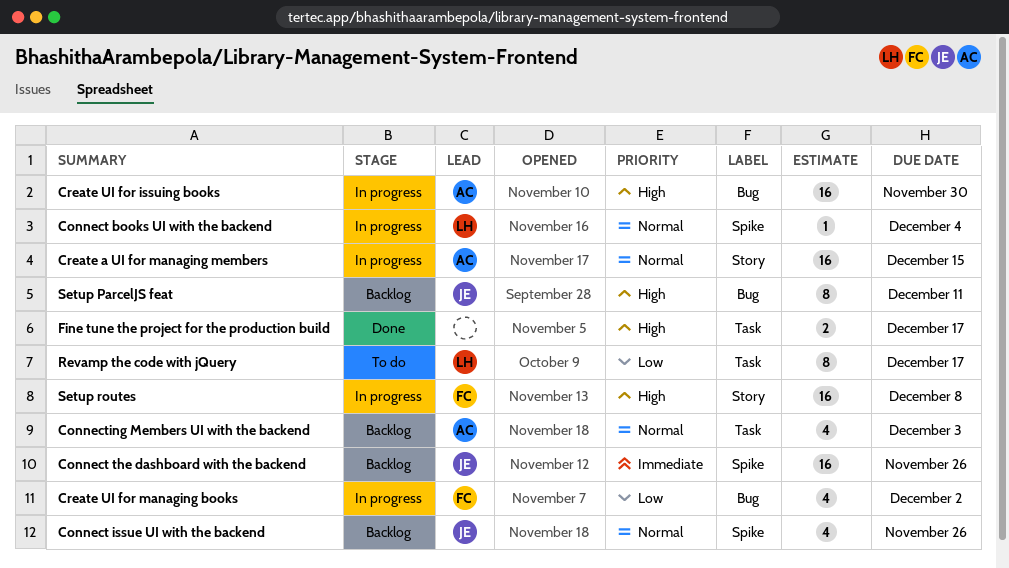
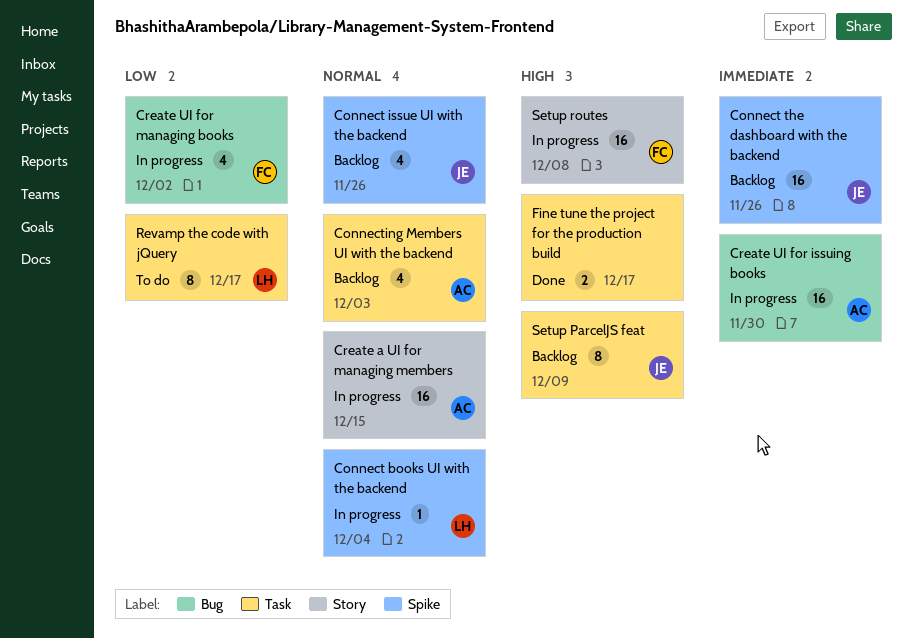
Create UI for issuing books, priority: High -> Immediate
Setup ParcelJS feat, label: Bug -> Task
Setup ParcelJS feat, due: Dec 11 -> Dec 9

